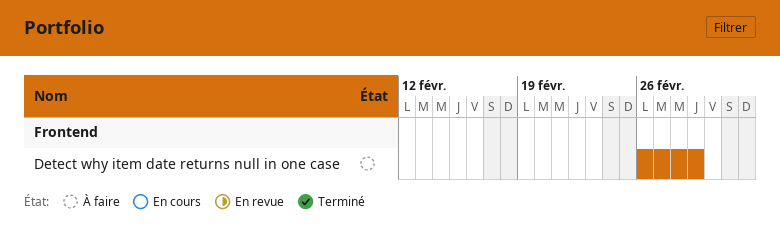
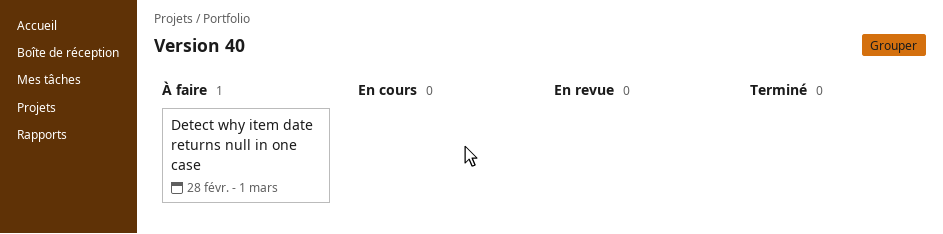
Detect why item date returns null in one case, start: Feb 26 -> Feb 28

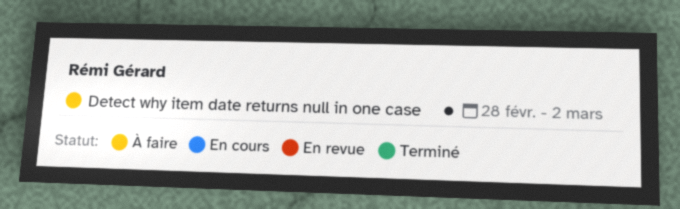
Detect why item date returns null in one case, due: Mar 1 -> Mar 2

